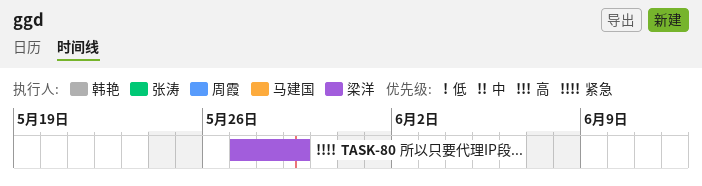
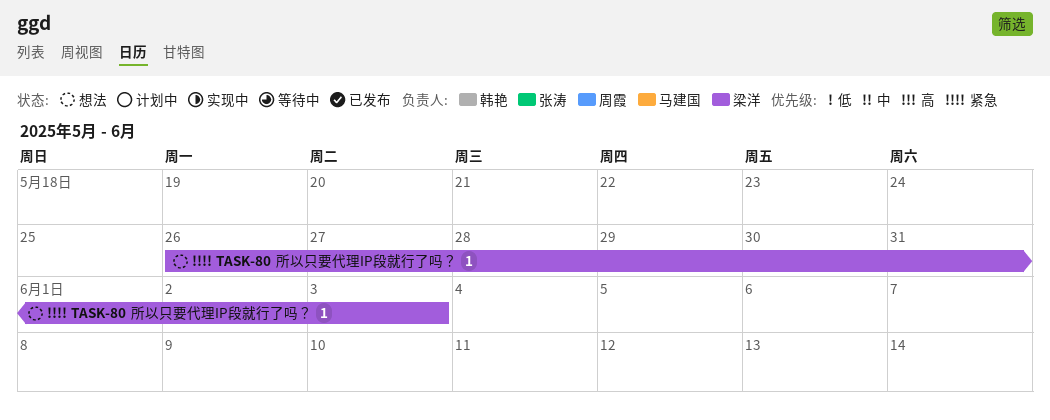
TASK-80, start: May 27 -> May 26
TASK-80, due: May 29 -> Jun 3

